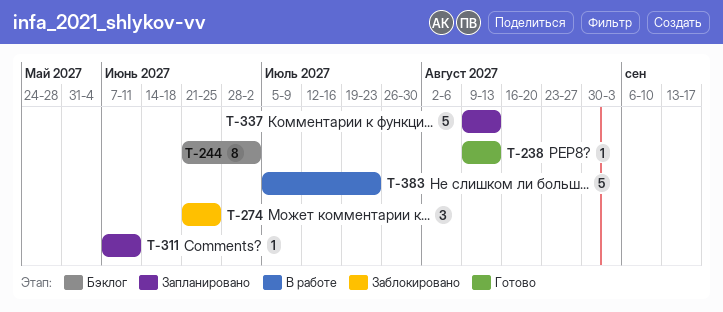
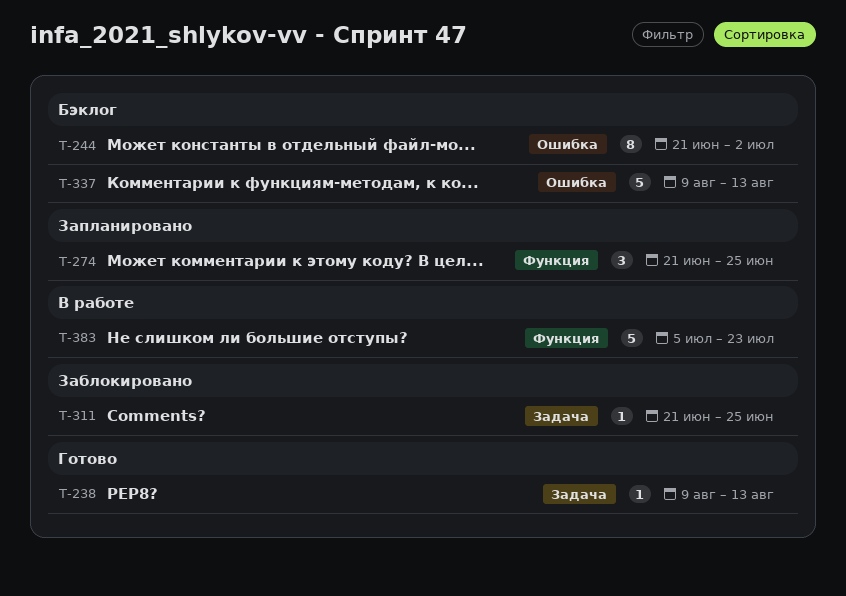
T-274, status: Заблокировано -> Запланировано
T-311, status: Запланировано -> Заблокировано
T-311, start: Jun 7 -> Jun 21
T-311, due: Jun 11 -> Jun 25
T-337, status: Запланировано -> Бэклог

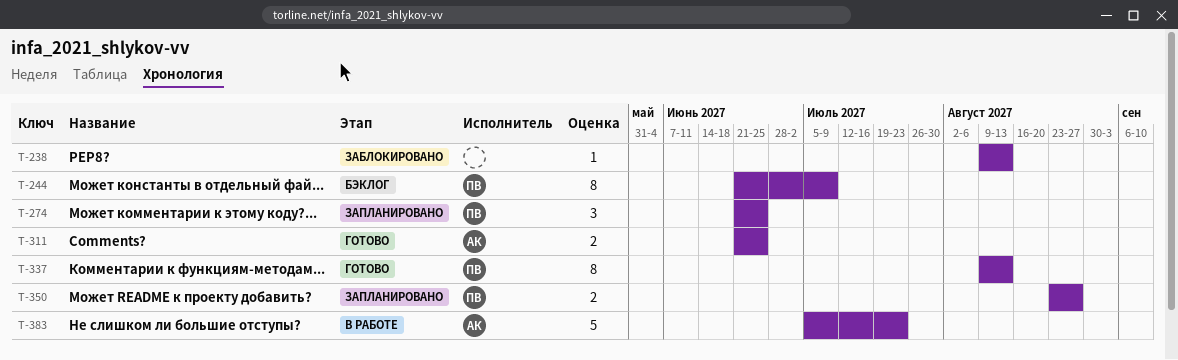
T-238, status: Готово -> Заблокировано
T-244, due: Jul 2 -> Jul 9
T-311, status: Заблокировано -> Готово
T-311, estimate: 1 -> 2
T-337, status: Бэклог -> Готово
T-337, estimate: 5 -> 8
T-350: none -> present

